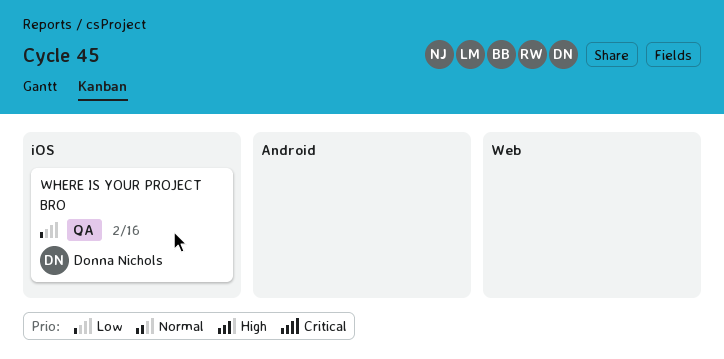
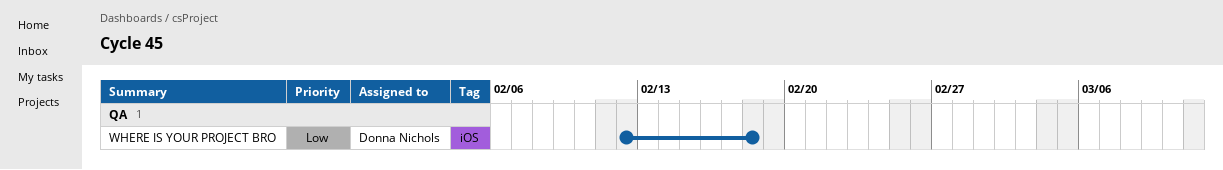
WHERE IS YOUR PROJECT BRO, due: Feb 16 -> Feb 18

